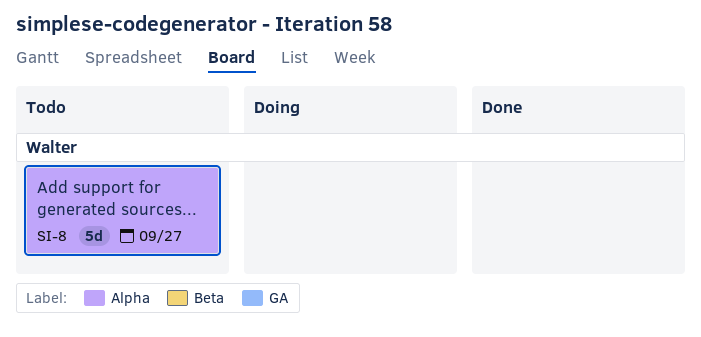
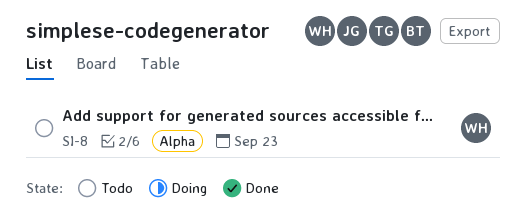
SI-8, due: Sep 27 -> Sep 23

